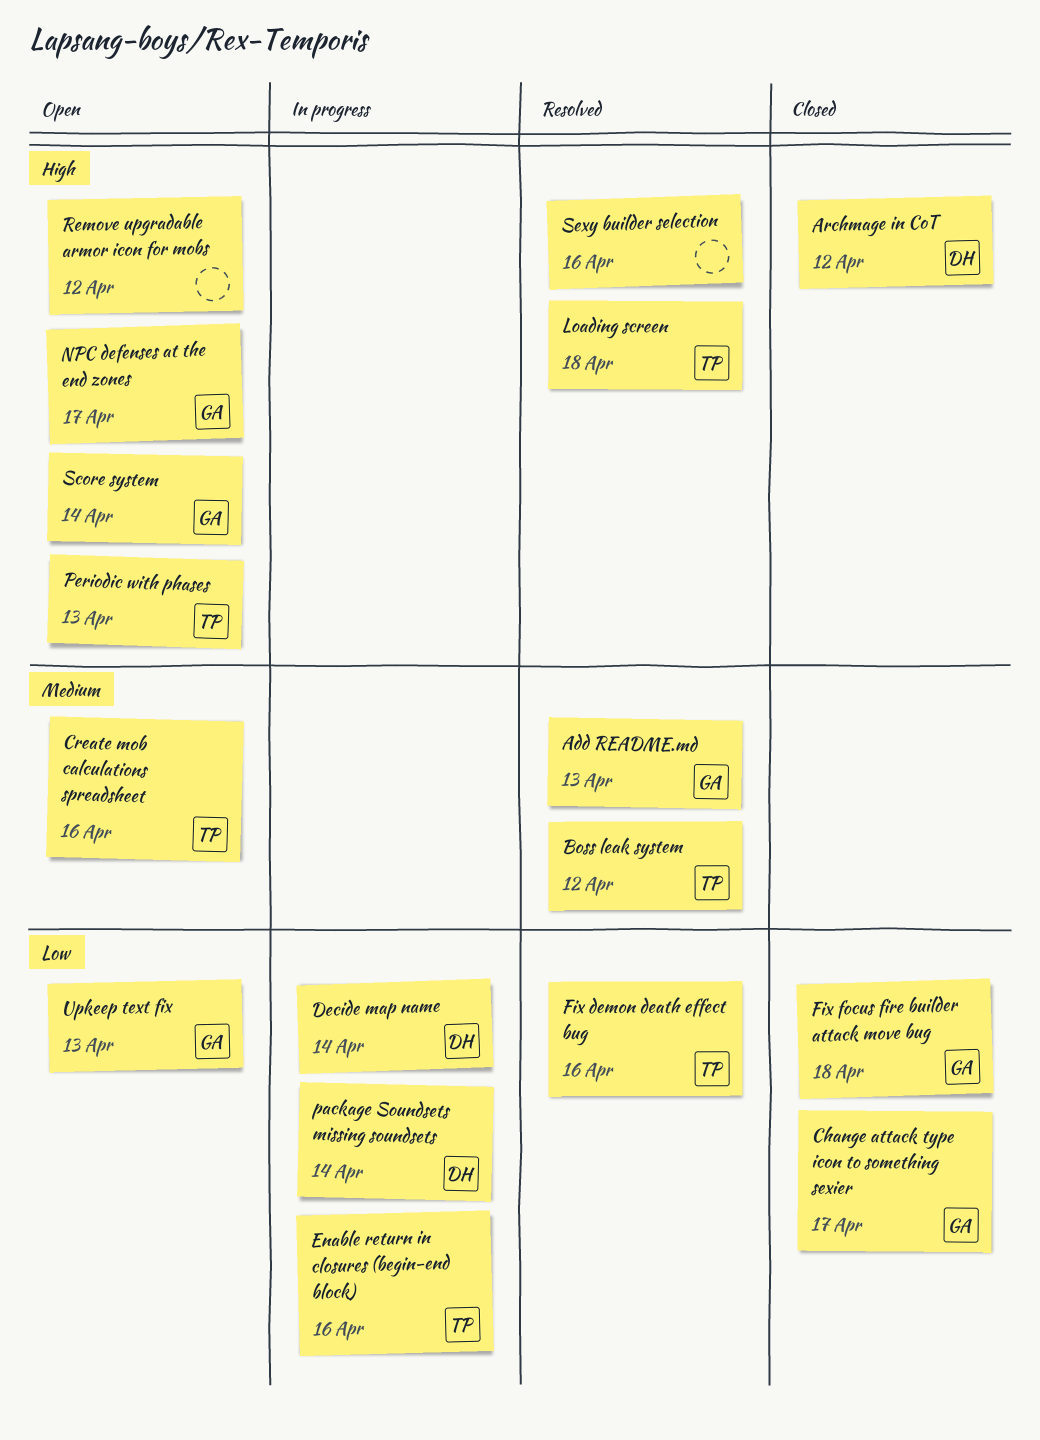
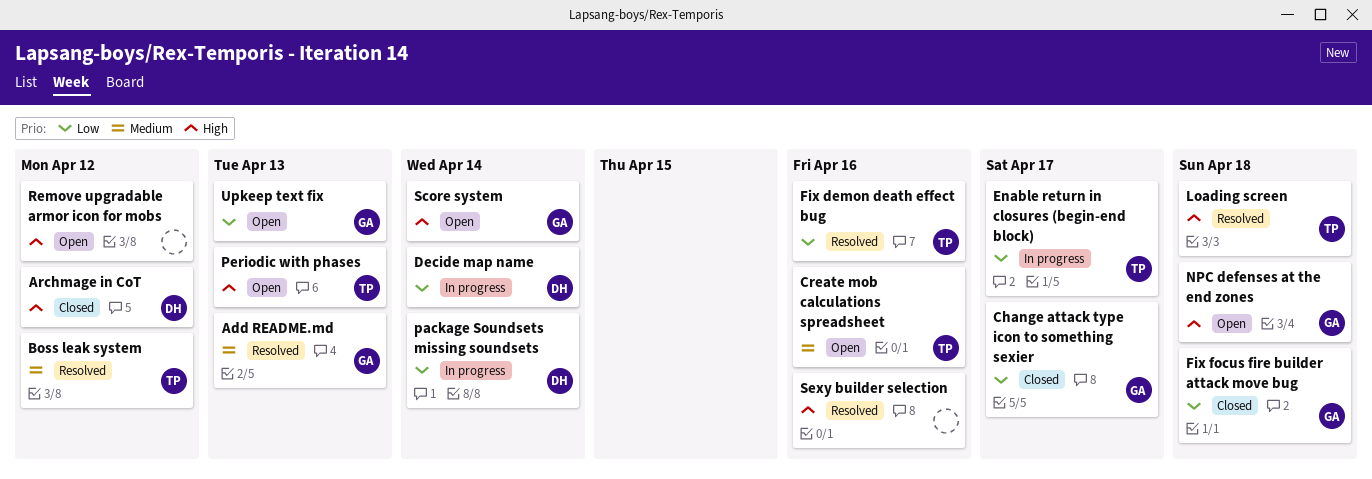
Enable return in closures (begin-end block), due: Apr 16 -> Apr 17
NPC defenses at the end zones, due: Apr 17 -> Apr 18

